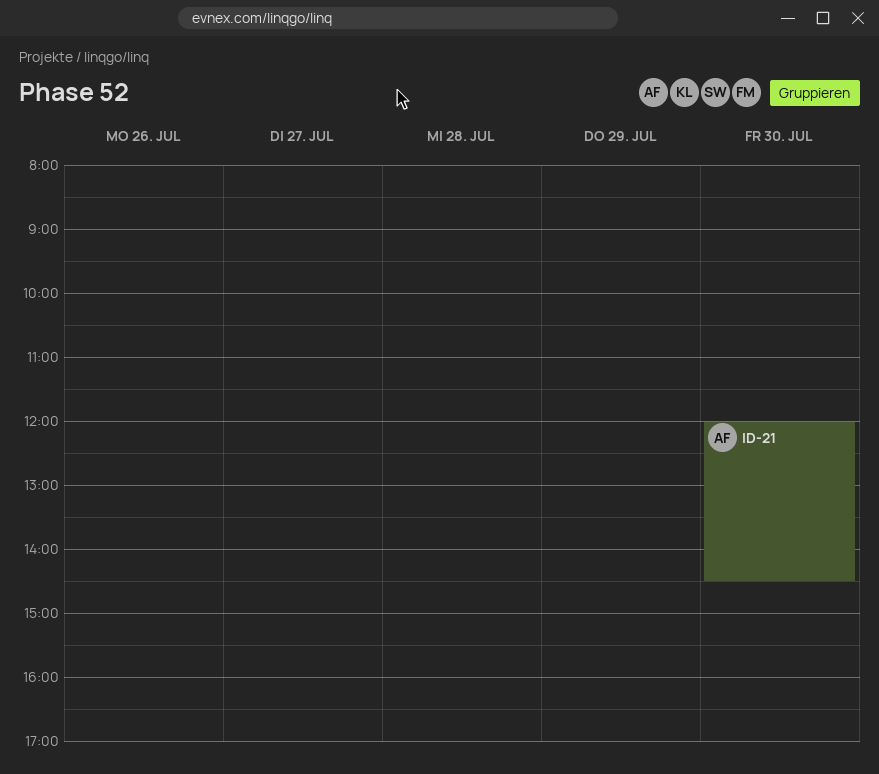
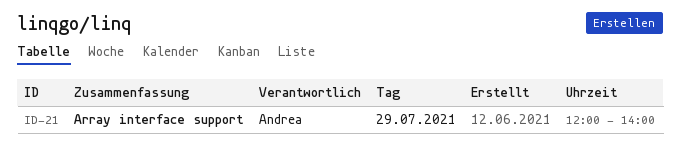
ID-21, day: Jul 30 -> Jul 29
ID-21, ends: 14:30 -> 14:00

